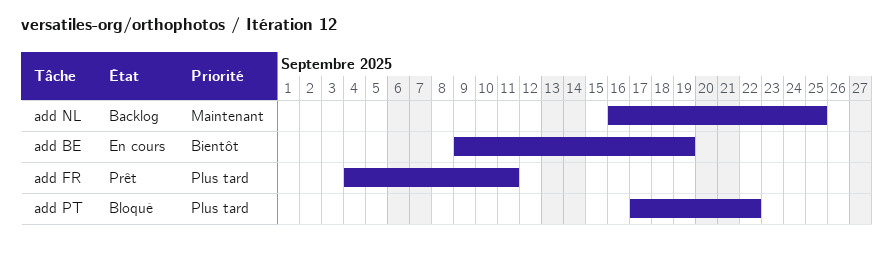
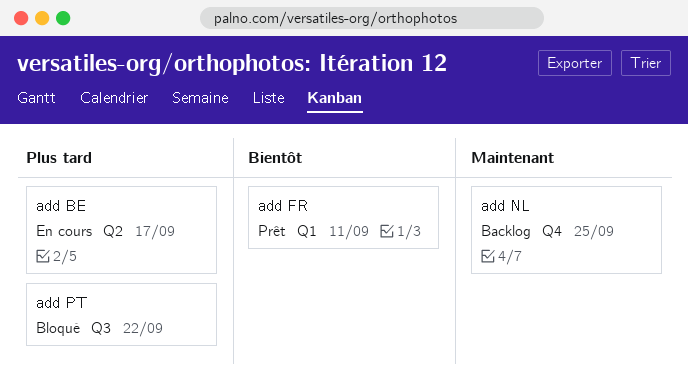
add BE, priority: Bientôt -> Plus tard
add BE, due: Sep 19 -> Sep 17
add FR, priority: Plus tard -> Bientôt

